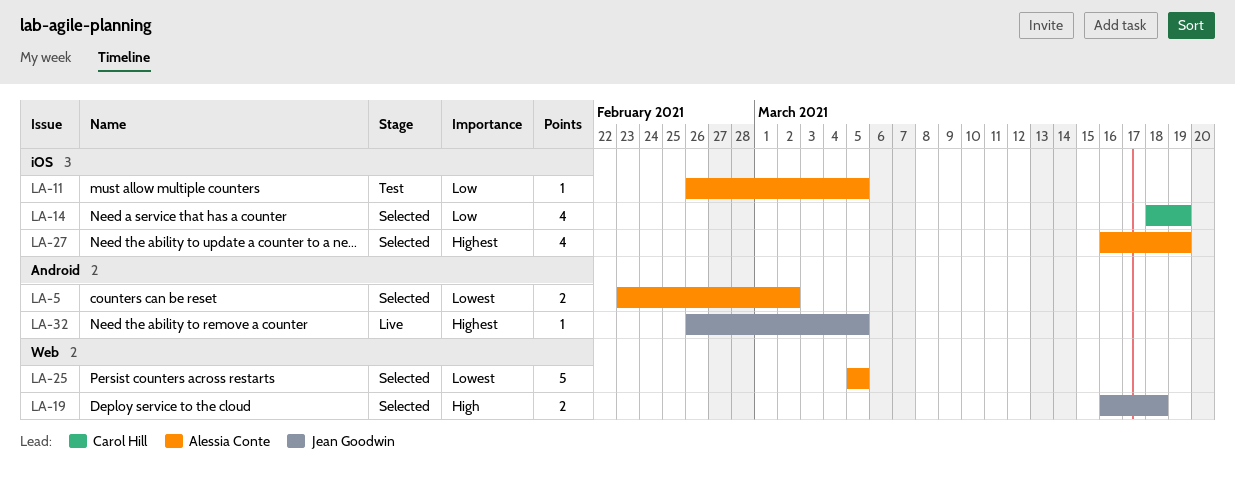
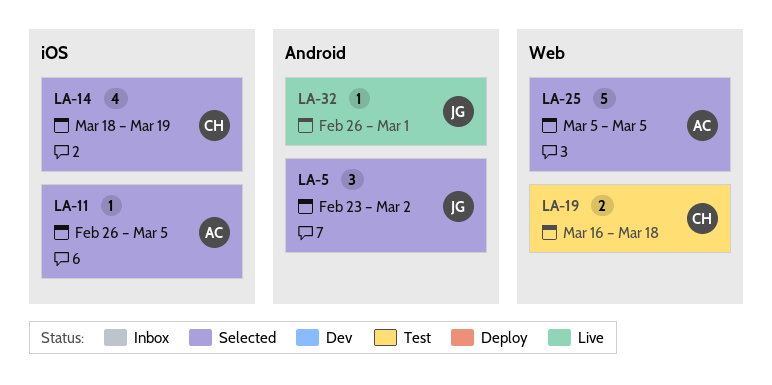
LA-5, owner: Alessia Conte -> Jean Goodwin
LA-5, estimate: 2 -> 3
LA-11, status: Test -> Selected
LA-19, status: Selected -> Test
LA-19, owner: Jean Goodwin -> Carol Hill
LA-27: present -> none
LA-32, due: Mar 5 -> Mar 1

